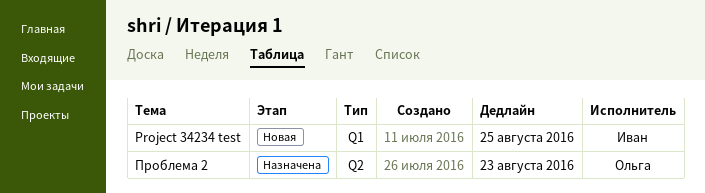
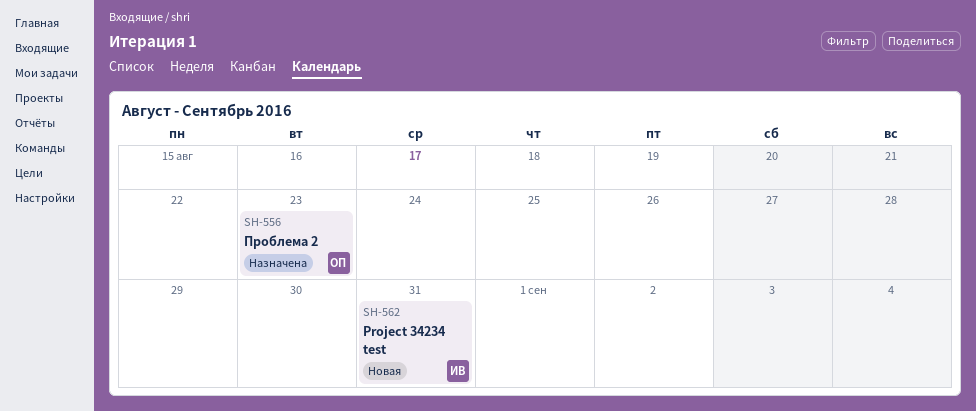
Project 34234 test, due: Aug 25 -> Aug 31

